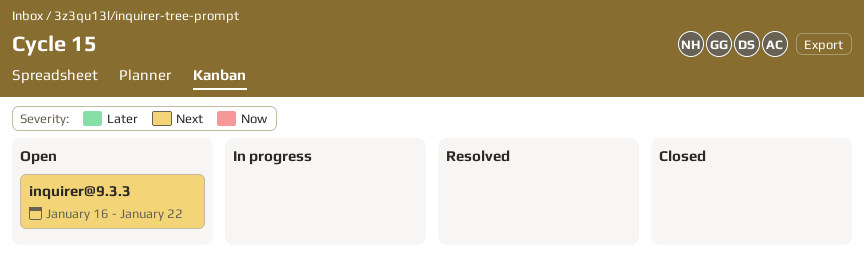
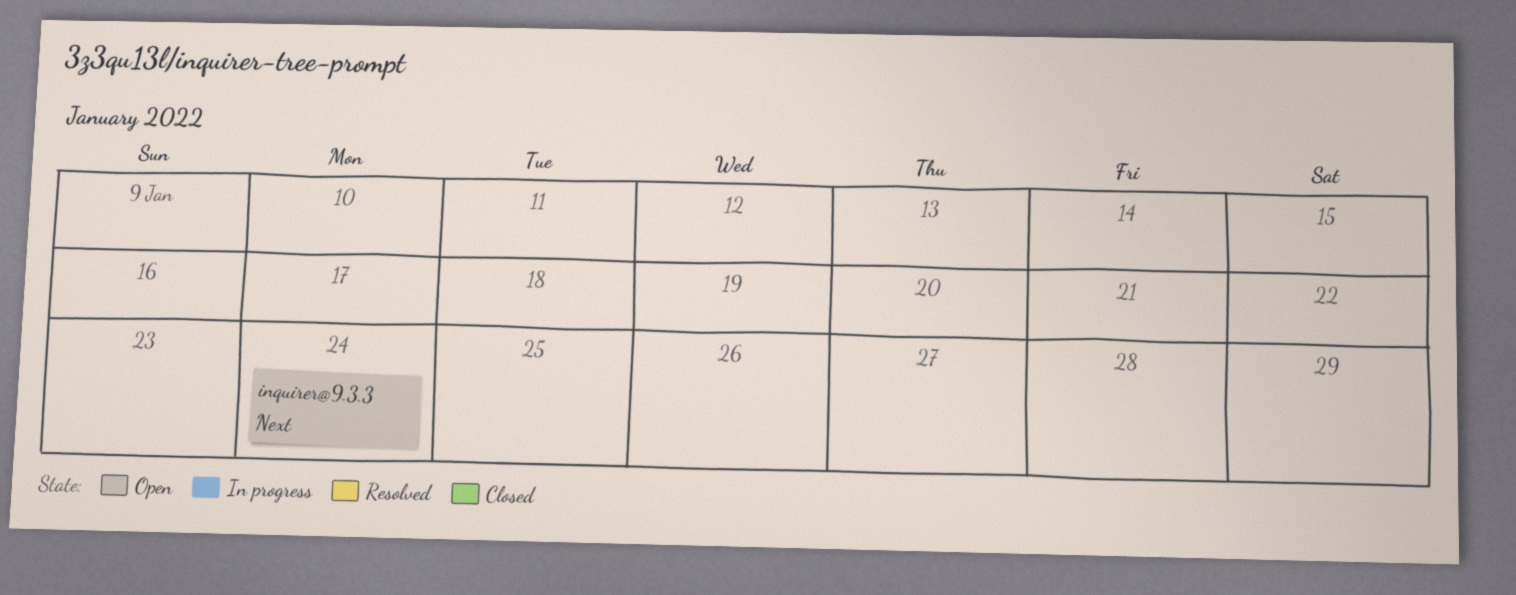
inquirer@9.3.3, due: Jan 22 -> Jan 24

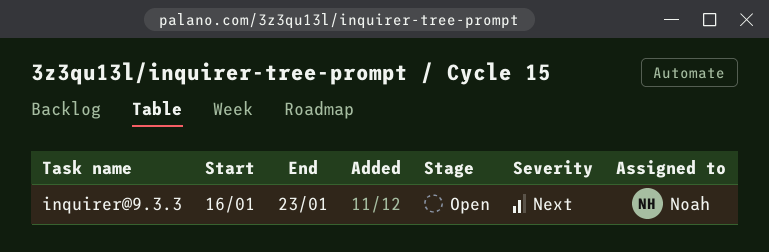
inquirer@9.3.3, due: Jan 24 -> Jan 23

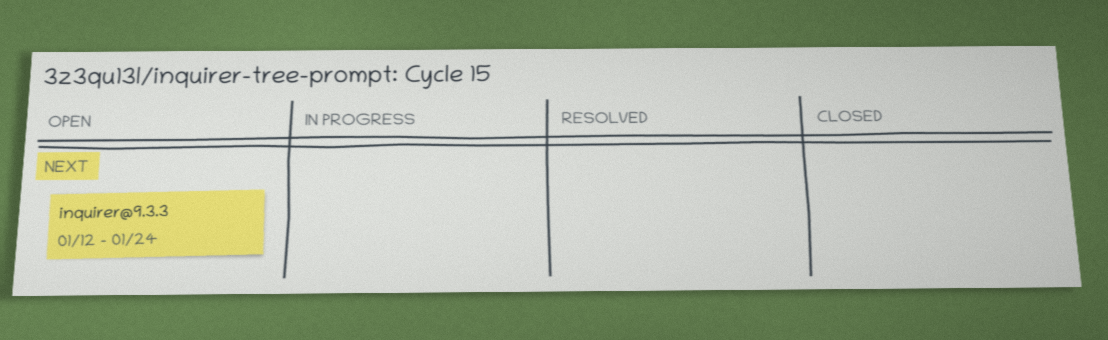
inquirer@9.3.3, start: Jan 16 -> Jan 12
inquirer@9.3.3, due: Jan 23 -> Jan 24

